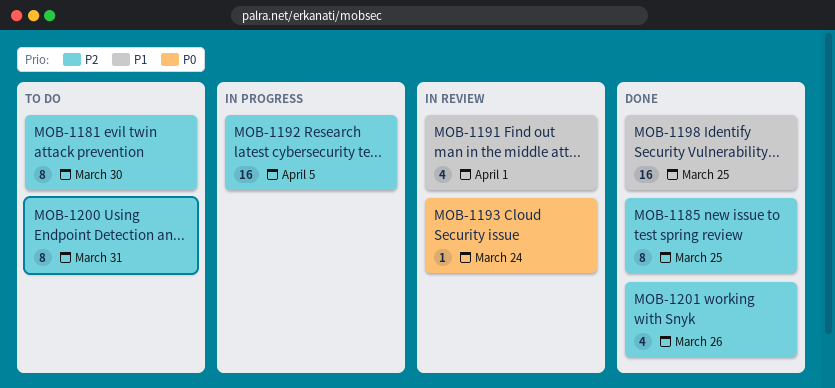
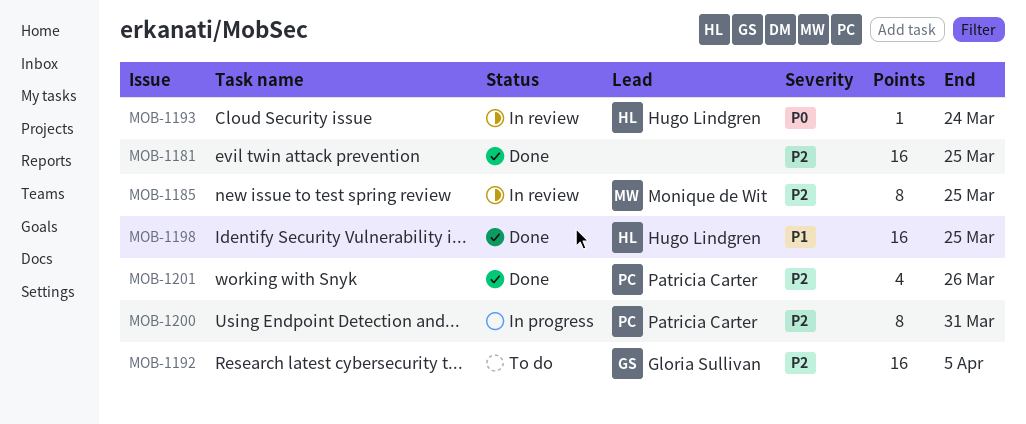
MOB-1181, status: To do -> Done
MOB-1181, estimate: 8 -> 16
MOB-1181, due: Mar 30 -> Mar 25
MOB-1185, status: Done -> In review
MOB-1191: present -> none
MOB-1192, status: In progress -> To do
MOB-1200, status: To do -> In progress

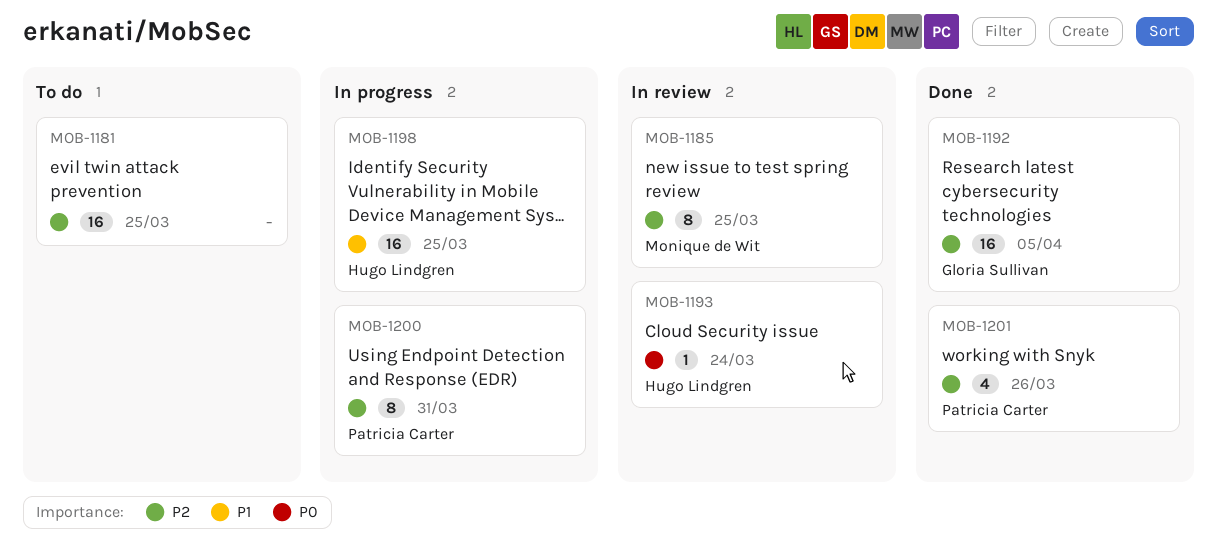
MOB-1181, status: Done -> To do
MOB-1192, status: To do -> Done
MOB-1198, status: Done -> In progress

